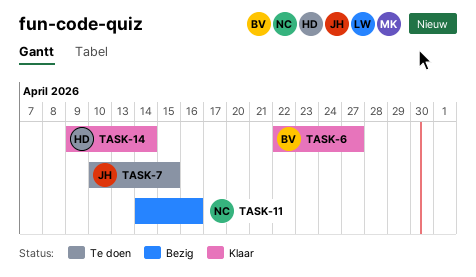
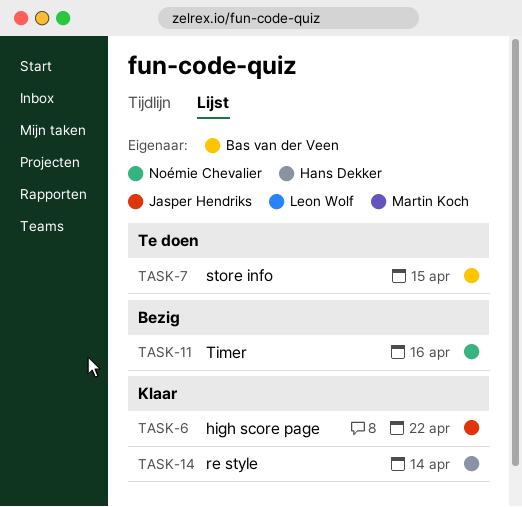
TASK-6, owner: Bas van der Veen -> Jasper Hendriks
TASK-6, due: Apr 27 -> Apr 22
TASK-7, owner: Jasper Hendriks -> Bas van der Veen

